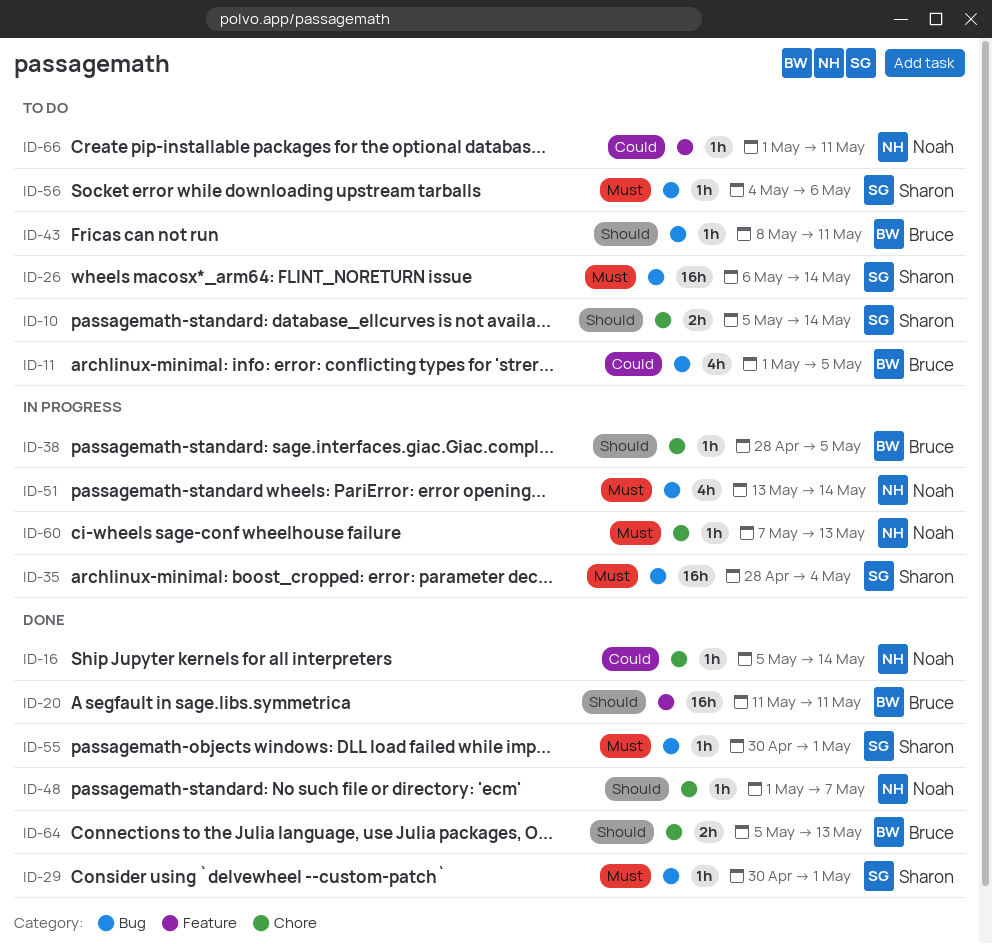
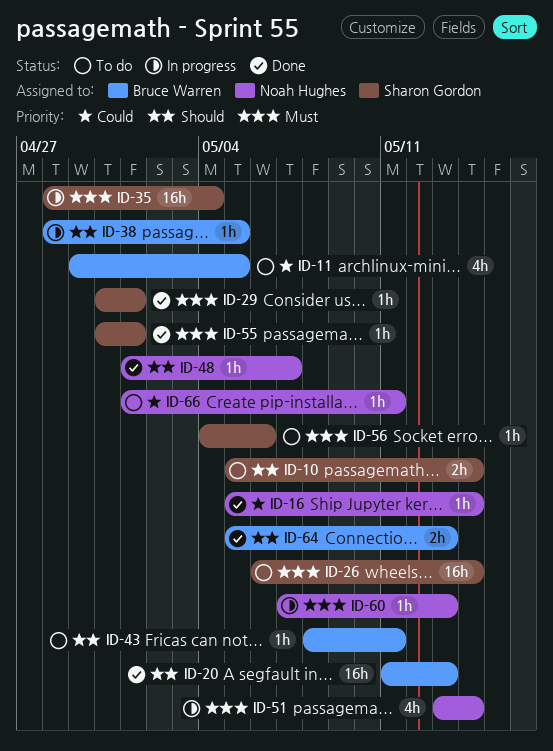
ID-11, start: May 1 -> Apr 29
ID-20, due: May 11 -> May 13

